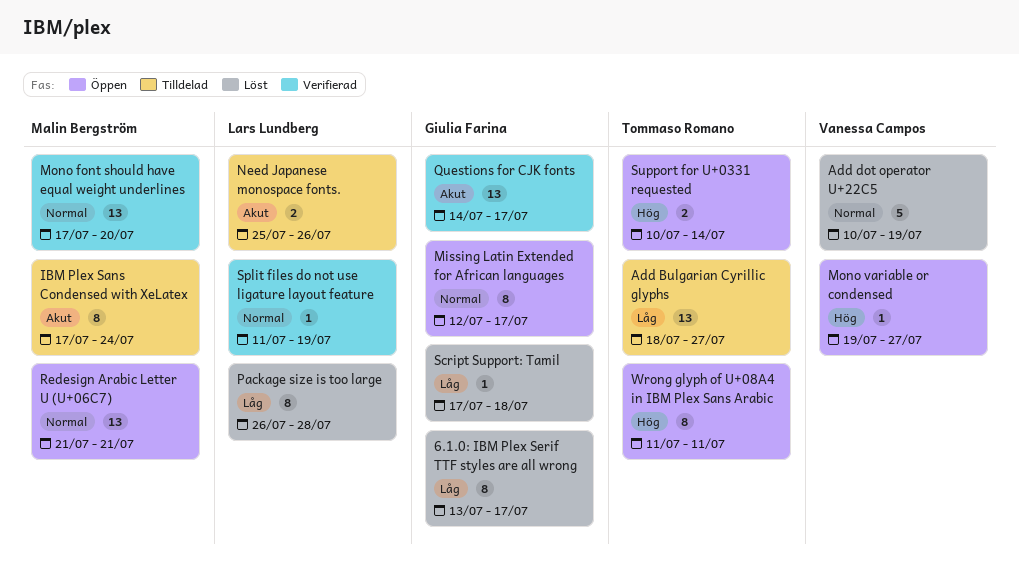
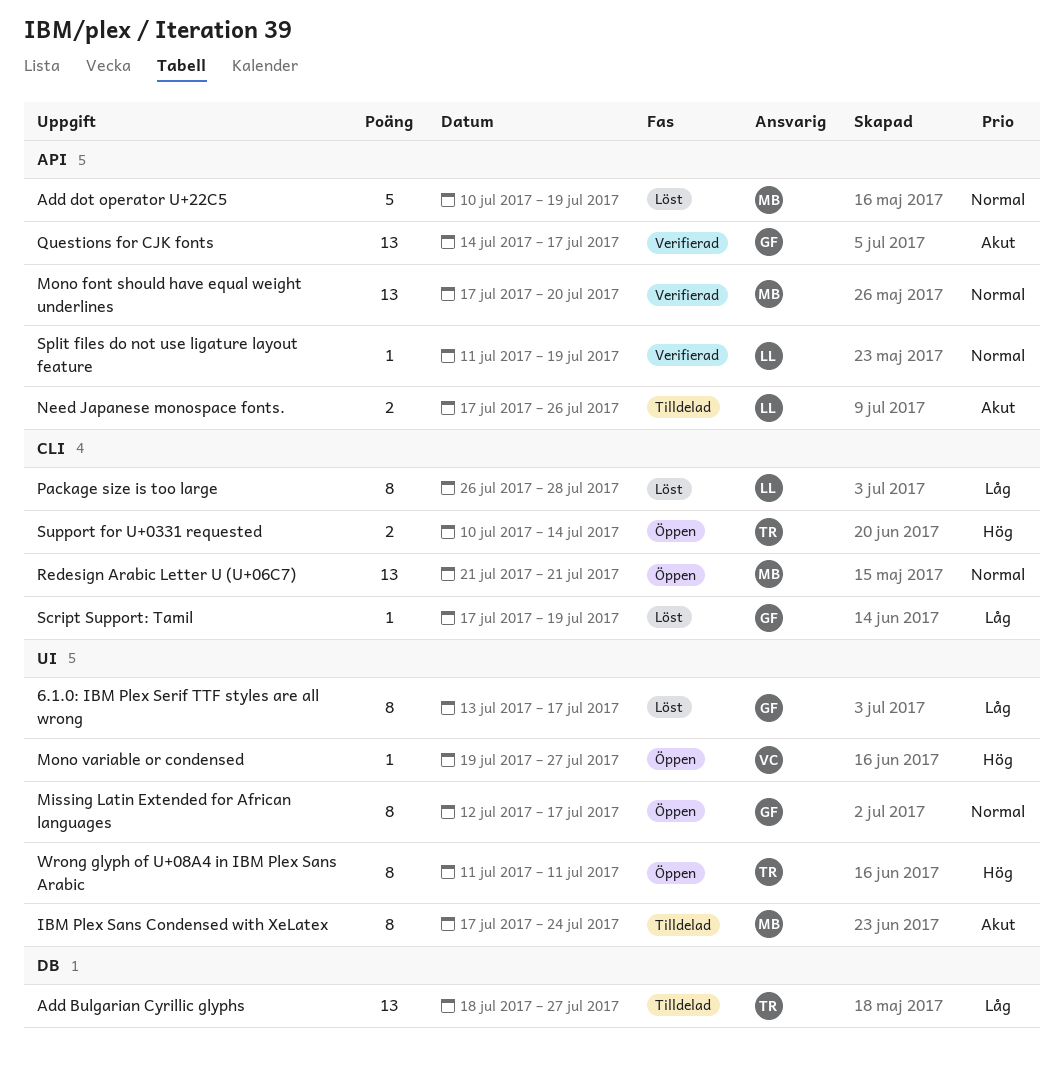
Add dot operator U+22C5, owner: Vanessa Campos -> Malin Bergström
Need Japanese monospace fonts., start: Jul 25 -> Jul 17
Script Support: Tamil, due: Jul 18 -> Jul 19

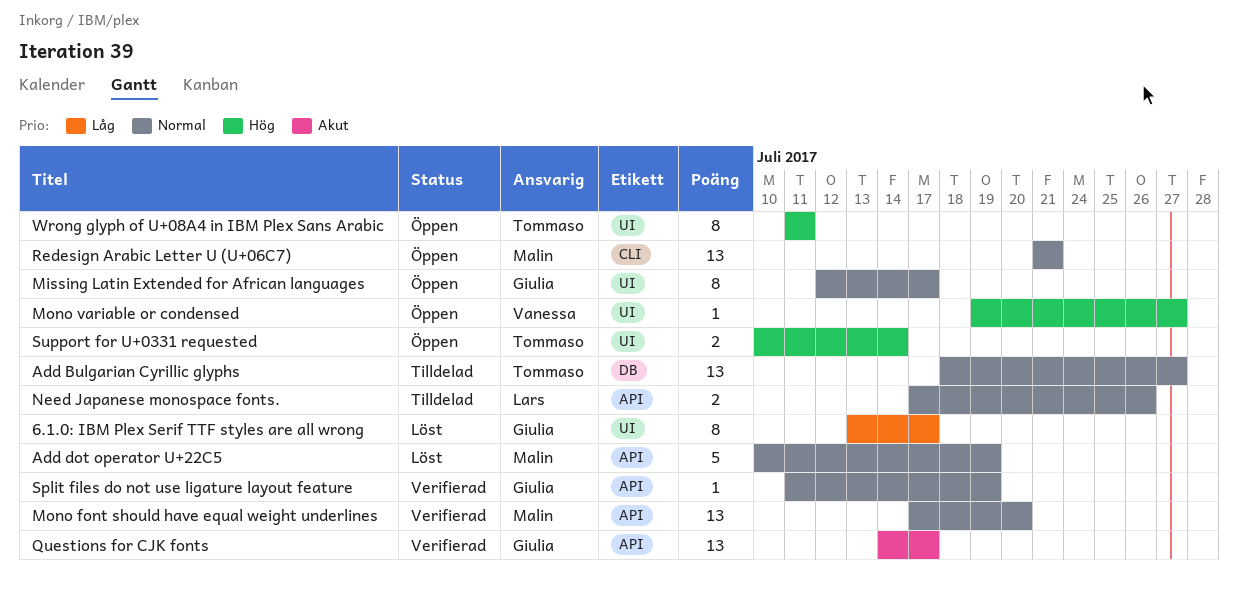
Add Bulgarian Cyrillic glyphs, priority: Låg -> Normal
IBM Plex Sans Condensed with XeLatex: present -> none
Need Japanese monospace fonts., priority: Akut -> Normal
Package size is too large: present -> none
Script Support: Tamil: present -> none
Split files do not use ligature layout feature, owner: Lars -> Giulia
Support for U+0331 requested, label: CLI -> UI

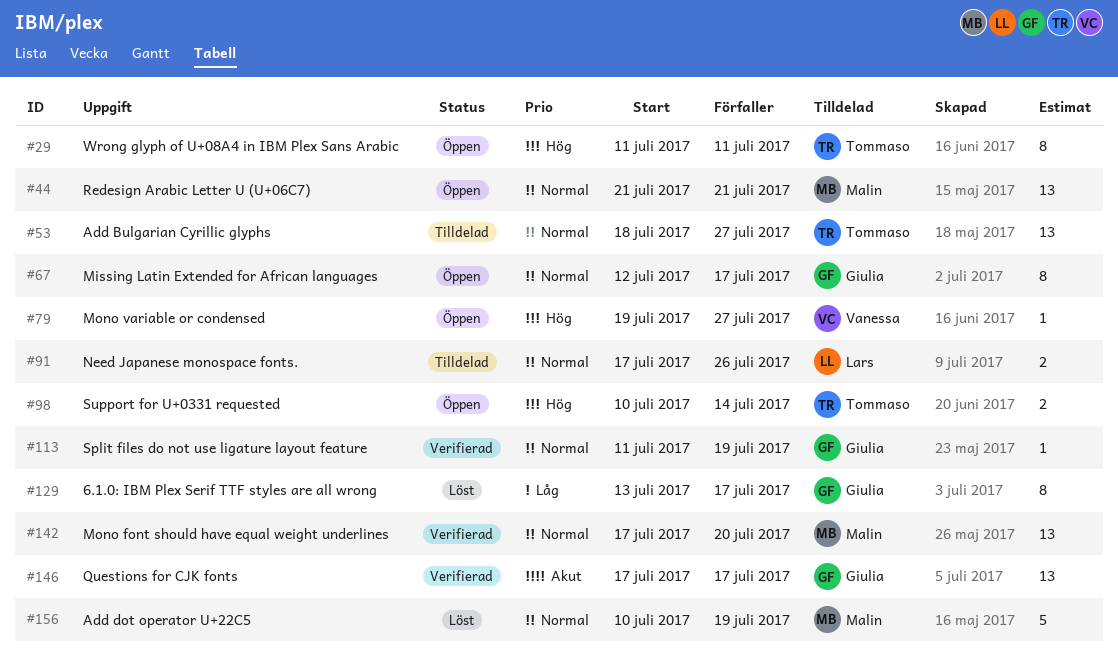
Questions for CJK fonts, start: Jul 14 -> Jul 17

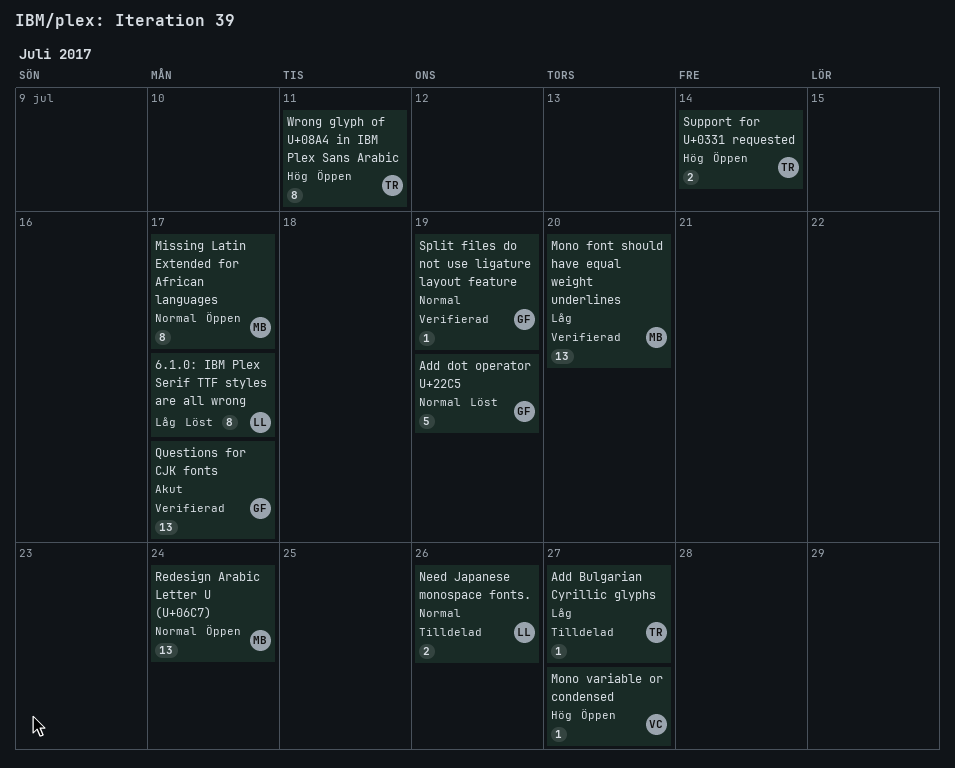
6.1.0: IBM Plex Serif TTF styles are all wrong, owner: Giulia -> Lars
Add Bulgarian Cyrillic glyphs, priority: Normal -> Låg
Add Bulgarian Cyrillic glyphs, estimate: 13 -> 1
Add dot operator U+22C5, owner: Malin -> Giulia
Missing Latin Extended for African languages, owner: Giulia -> Malin
Mono font should have equal weight underlines, priority: Normal -> Låg
Redesign Arabic Letter U (U+06C7), due: Jul 21 -> Jul 24

